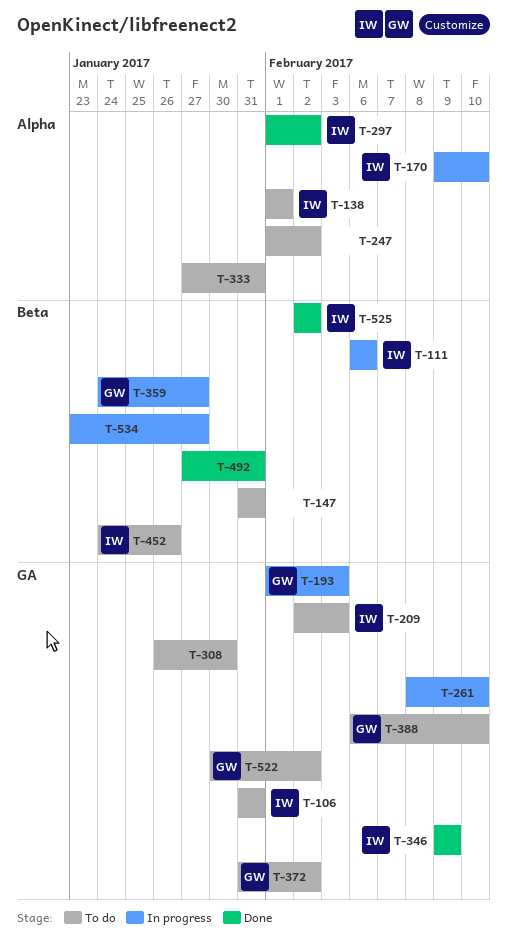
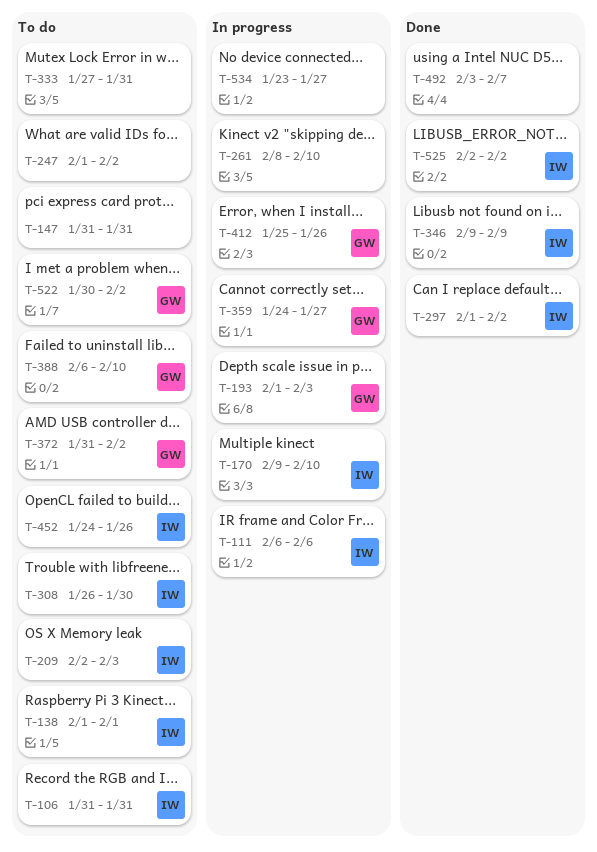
T-308, owner: none -> IW
T-412: none -> present
T-492, start: Jan 27 -> Feb 3
T-492, due: Jan 31 -> Feb 7

